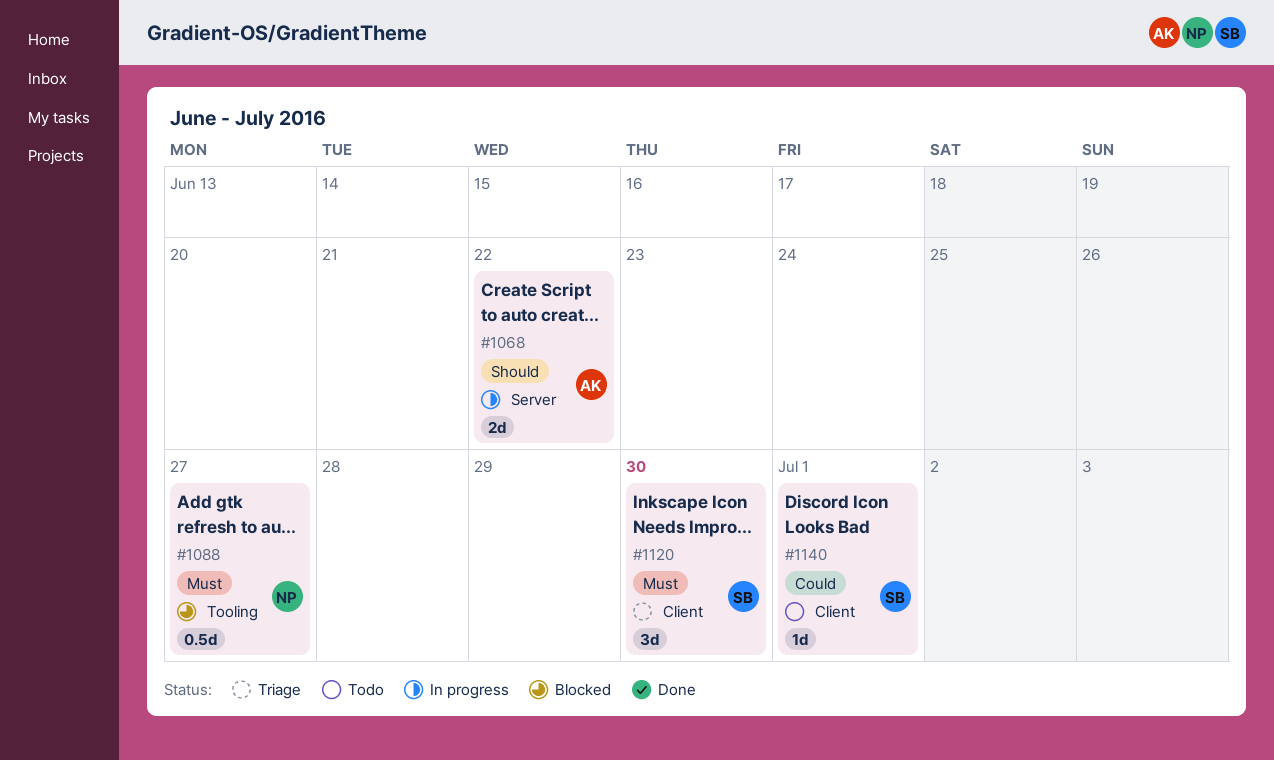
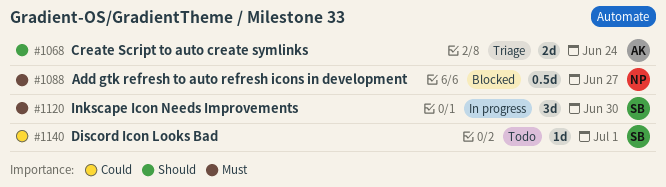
#1068, status: In progress -> Triage
#1068, due: Jun 22 -> Jun 24
#1120, status: Triage -> In progress

